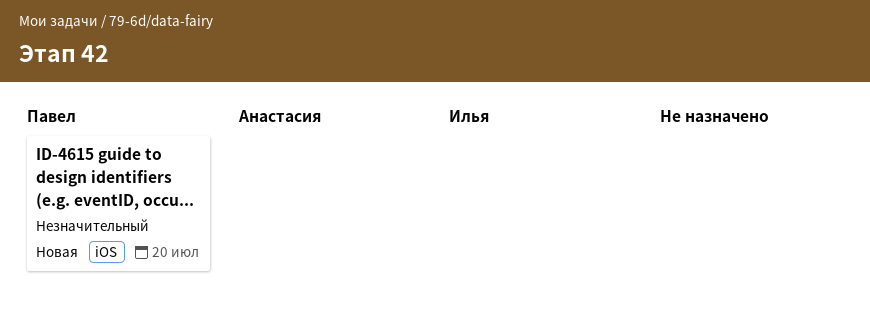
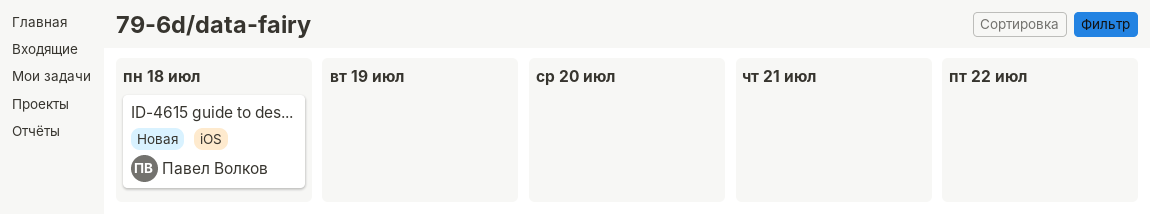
ID-4615, due: Jul 20 -> Jul 18

